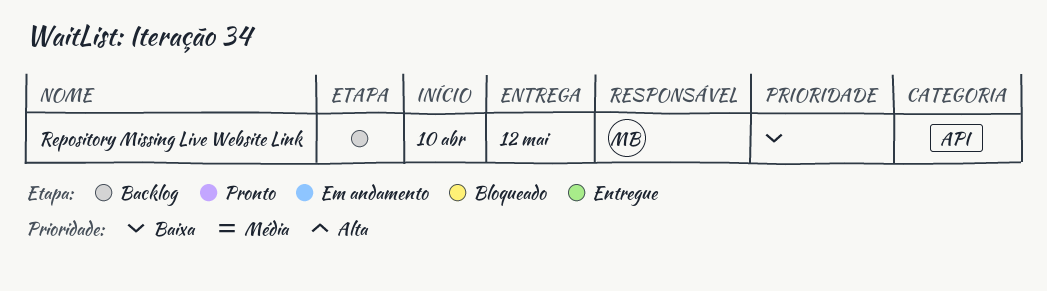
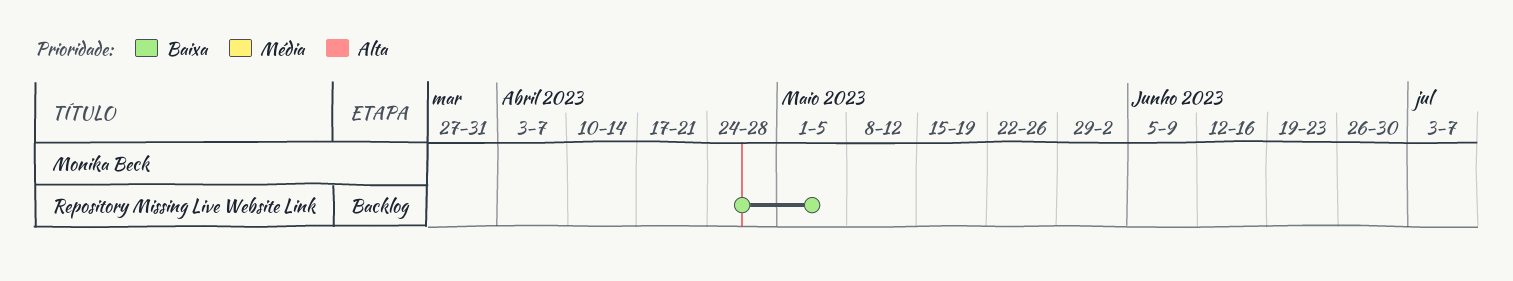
Repository Missing Live Website Link, start: Apr 10 -> Apr 24
Repository Missing Live Website Link, due: May 12 -> May 5

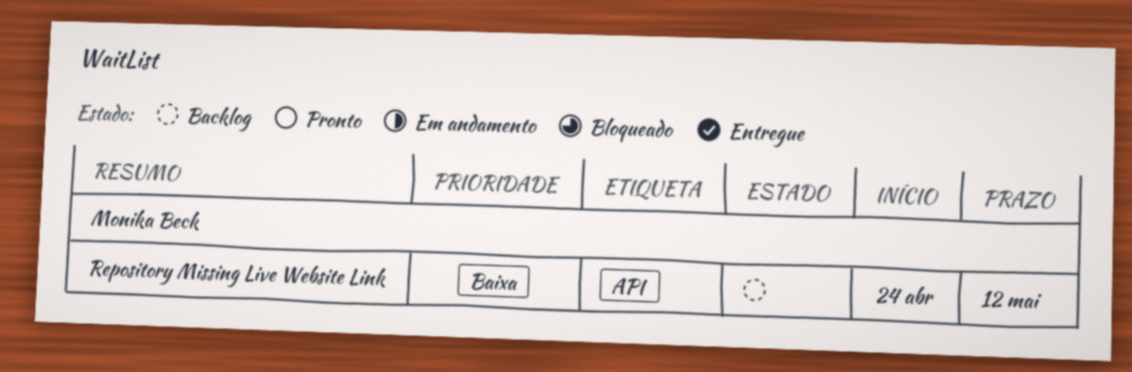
Repository Missing Live Website Link, due: May 5 -> May 12

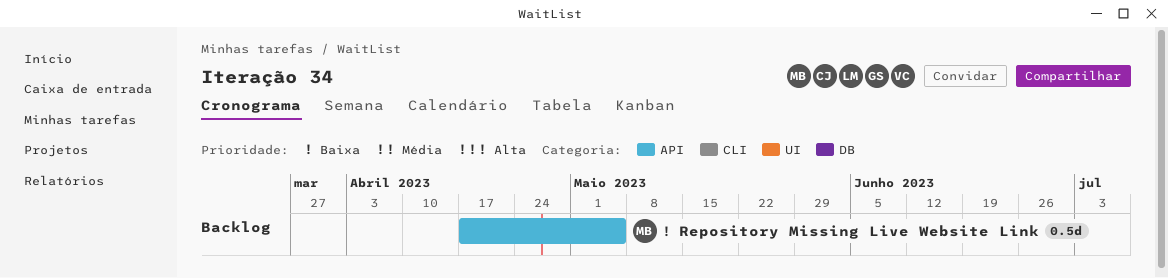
Repository Missing Live Website Link, start: Apr 24 -> Apr 17
Repository Missing Live Website Link, due: May 12 -> May 5

